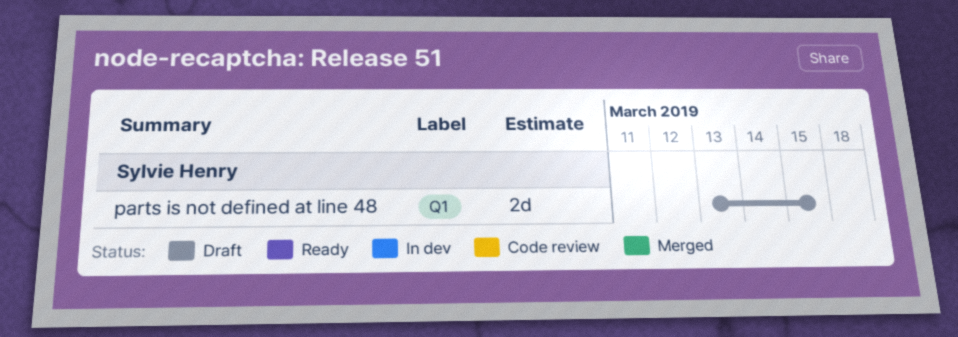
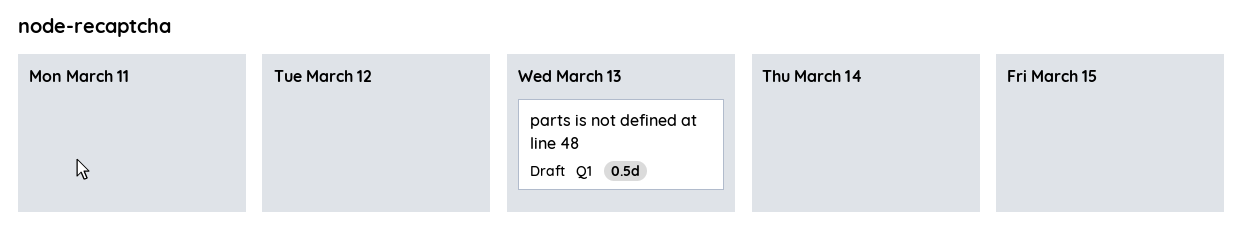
parts is not defined at line 48, estimate: 2d -> 0.5d
parts is not defined at line 48, due: Mar 15 -> Mar 13

